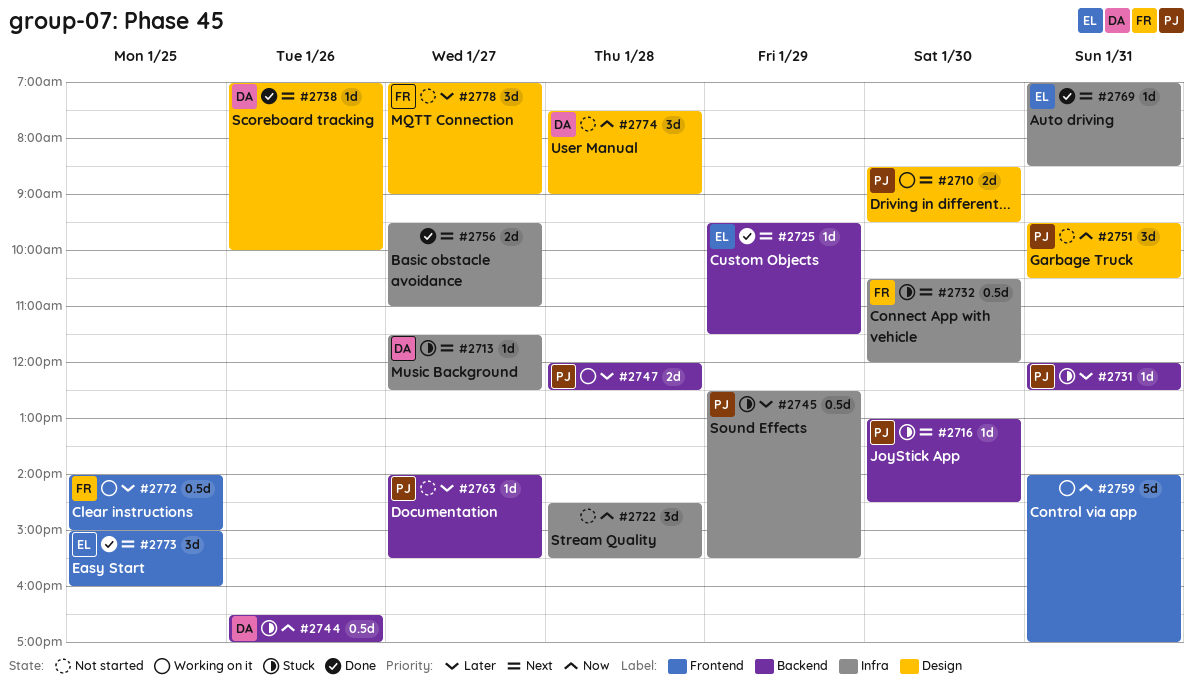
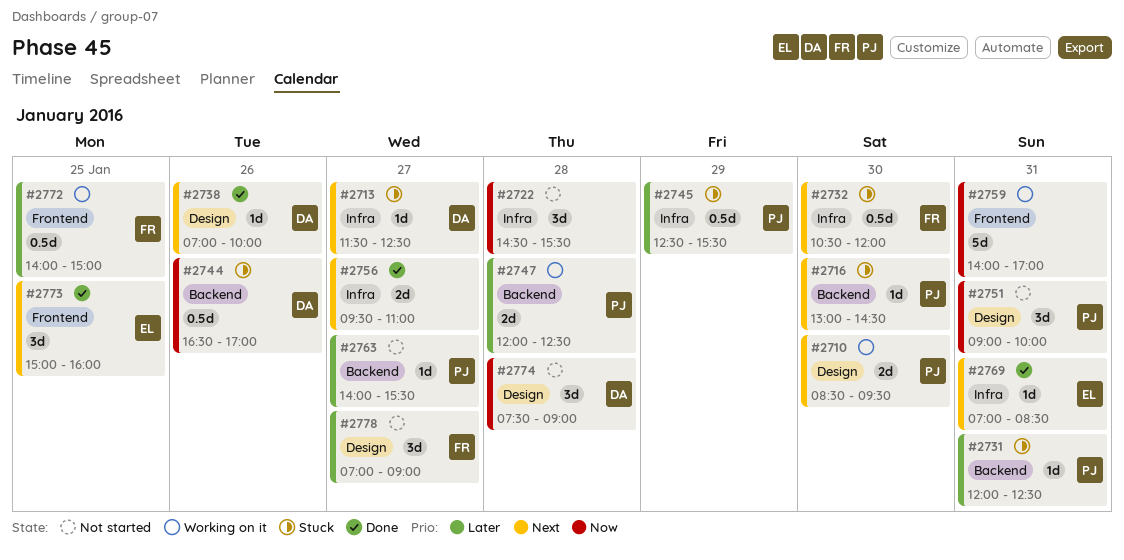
#2725: present -> none
#2751, begins: 09:30 -> 09:00
#2751, ends: 10:30 -> 10:00

